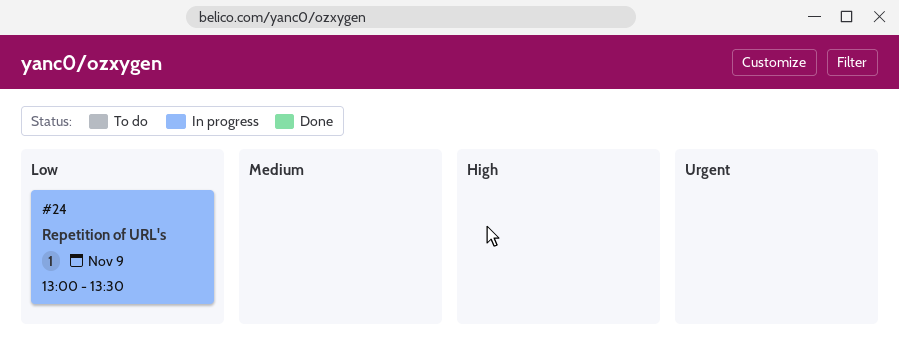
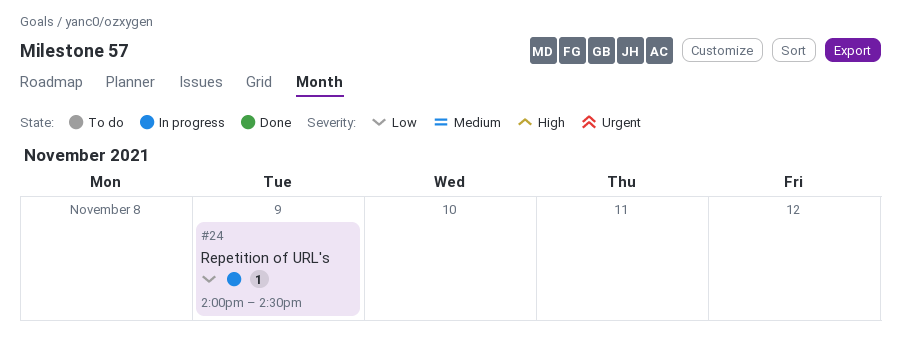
#24, begins: 13:00 -> 14:00
#24, ends: 13:30 -> 14:30

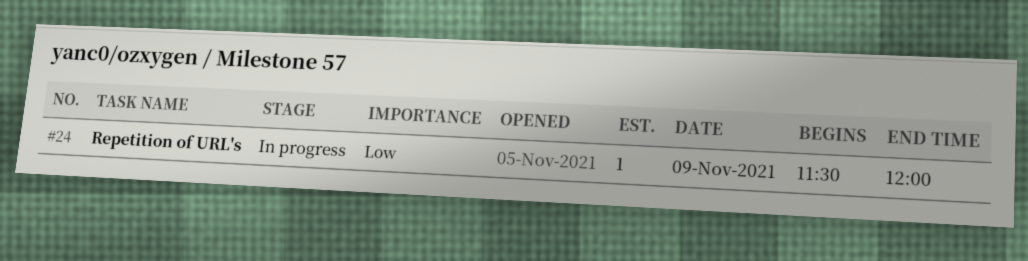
#24, begins: 14:00 -> 11:30
#24, ends: 14:30 -> 12:00

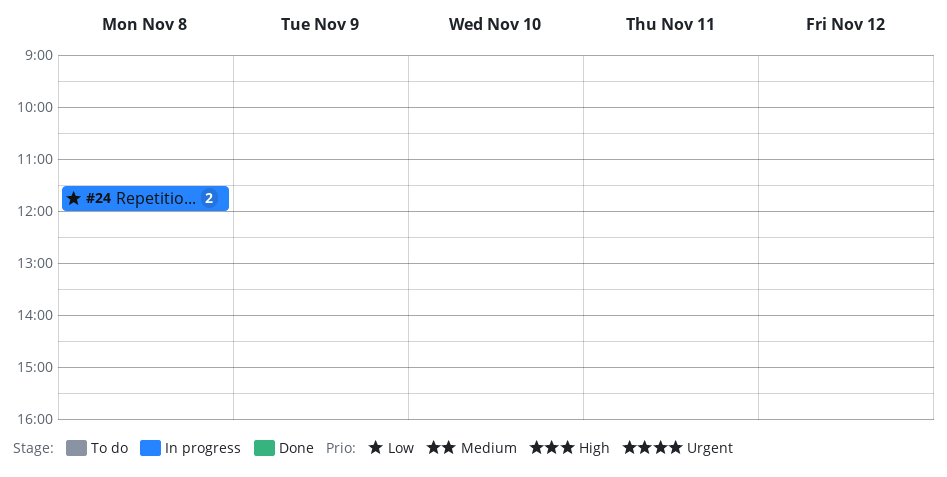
#24, estimate: 1 -> 2
#24, day: Nov 9 -> Nov 8

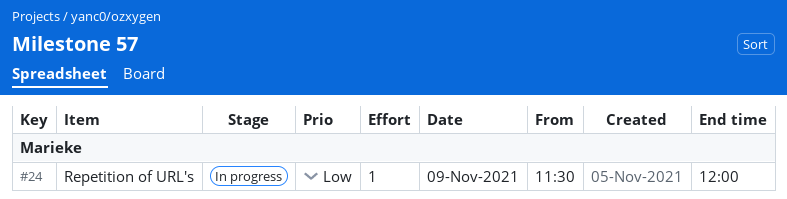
#24, estimate: 2 -> 1
#24, day: Nov 8 -> Nov 9

